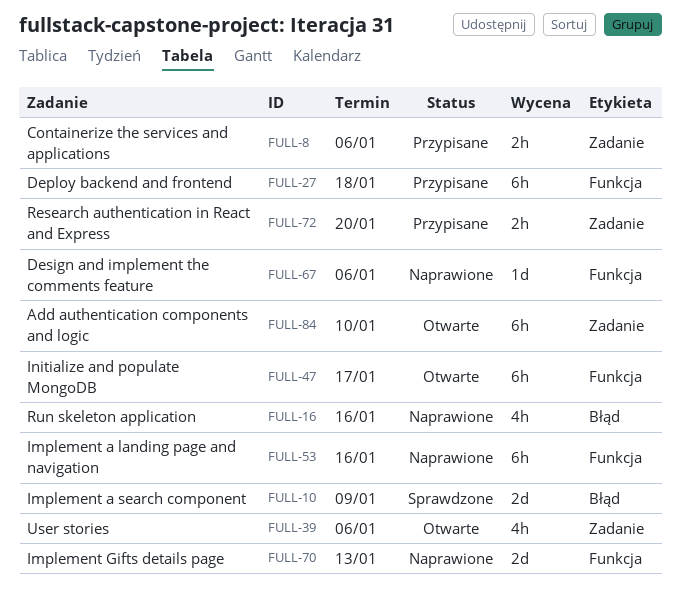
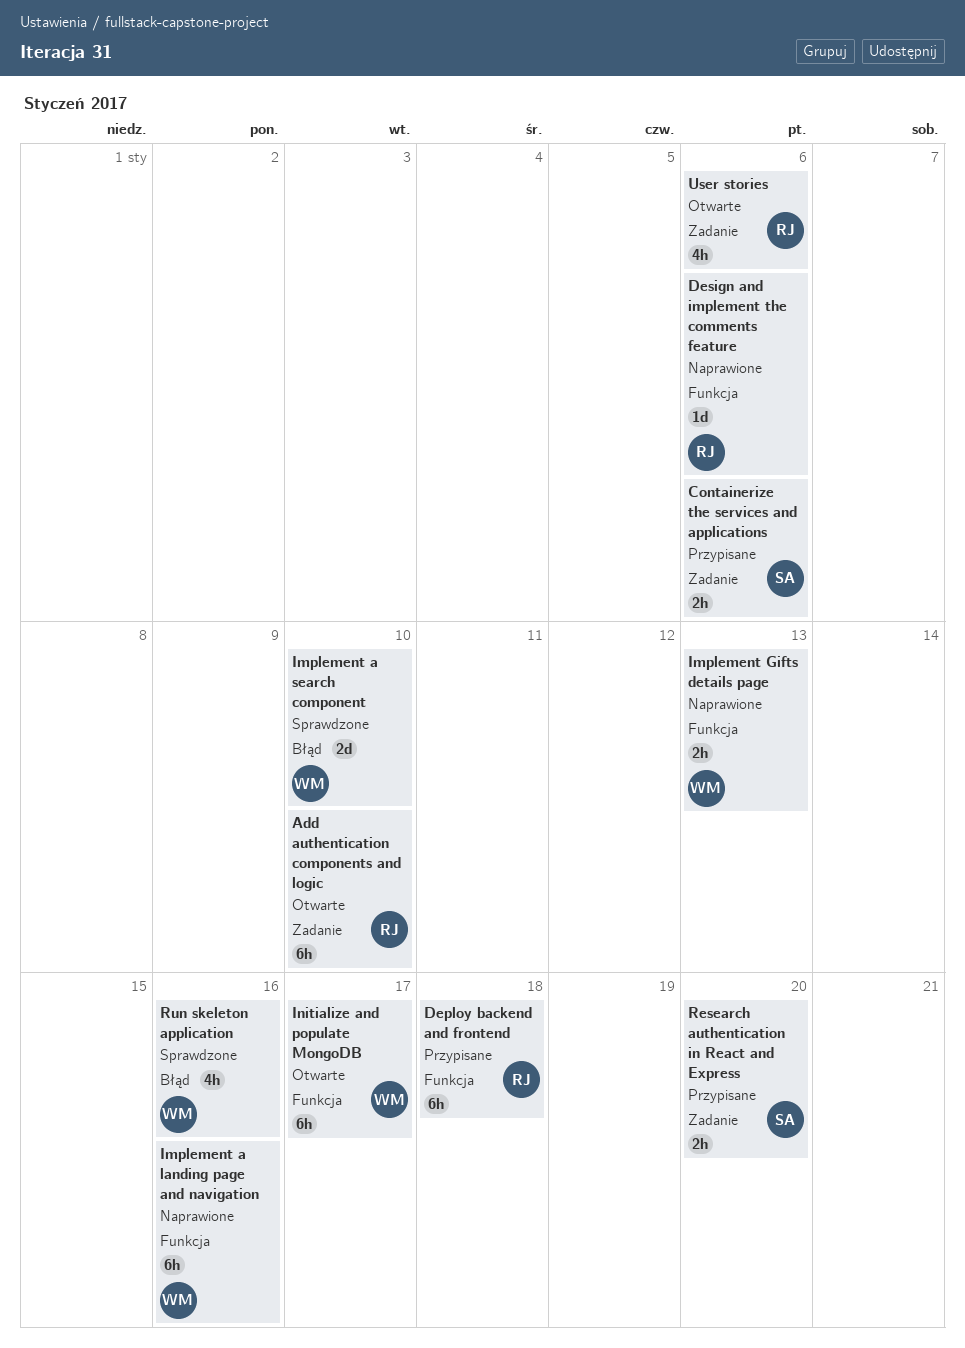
Implement a search component, due: Jan 9 -> Jan 10
Implement Gifts details page, estimate: 2d -> 2h
Run skeleton application, status: Naprawione -> Sprawdzone

